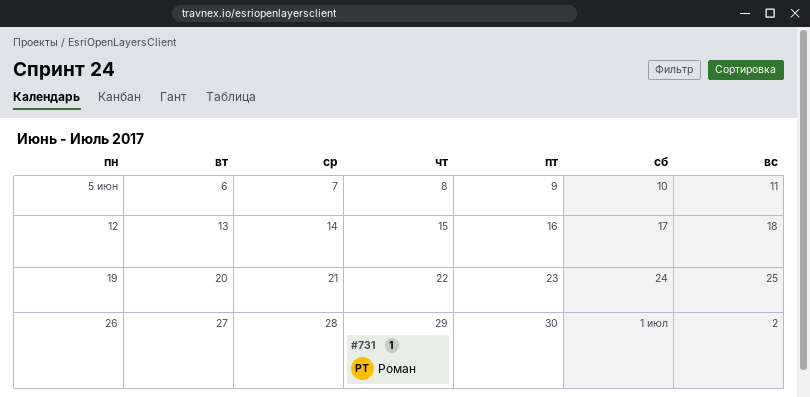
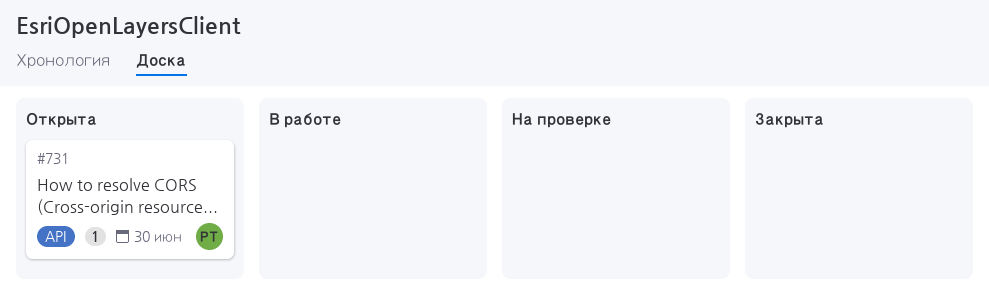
#731, due: Jun 29 -> Jun 30

